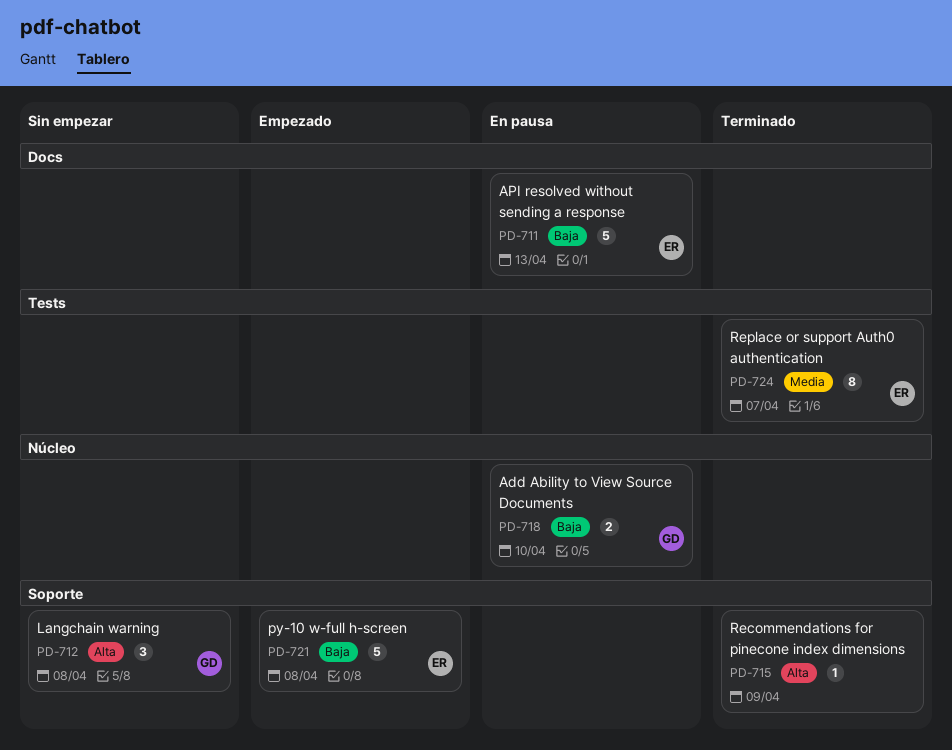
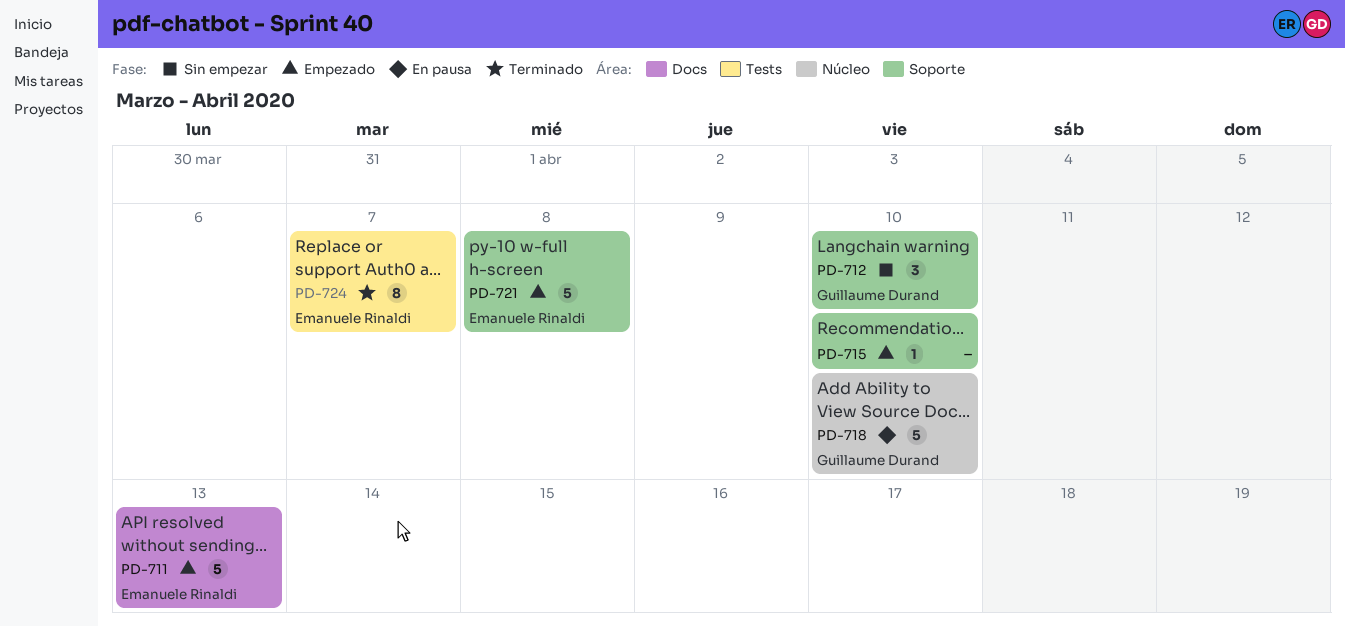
PD-711, status: En pausa -> Empezado
PD-712, due: Apr 8 -> Apr 10
PD-715, status: Terminado -> Empezado
PD-715, due: Apr 9 -> Apr 10
PD-718, estimate: 2 -> 5

